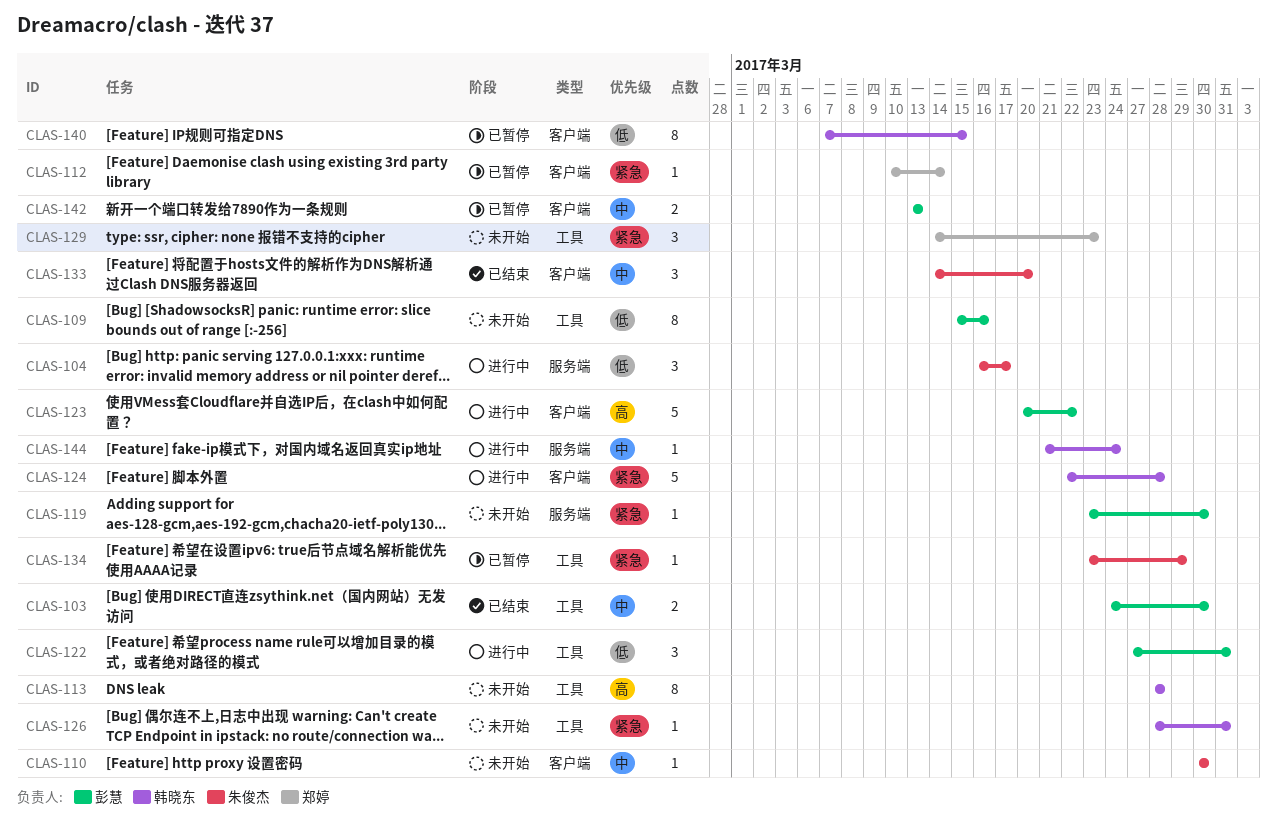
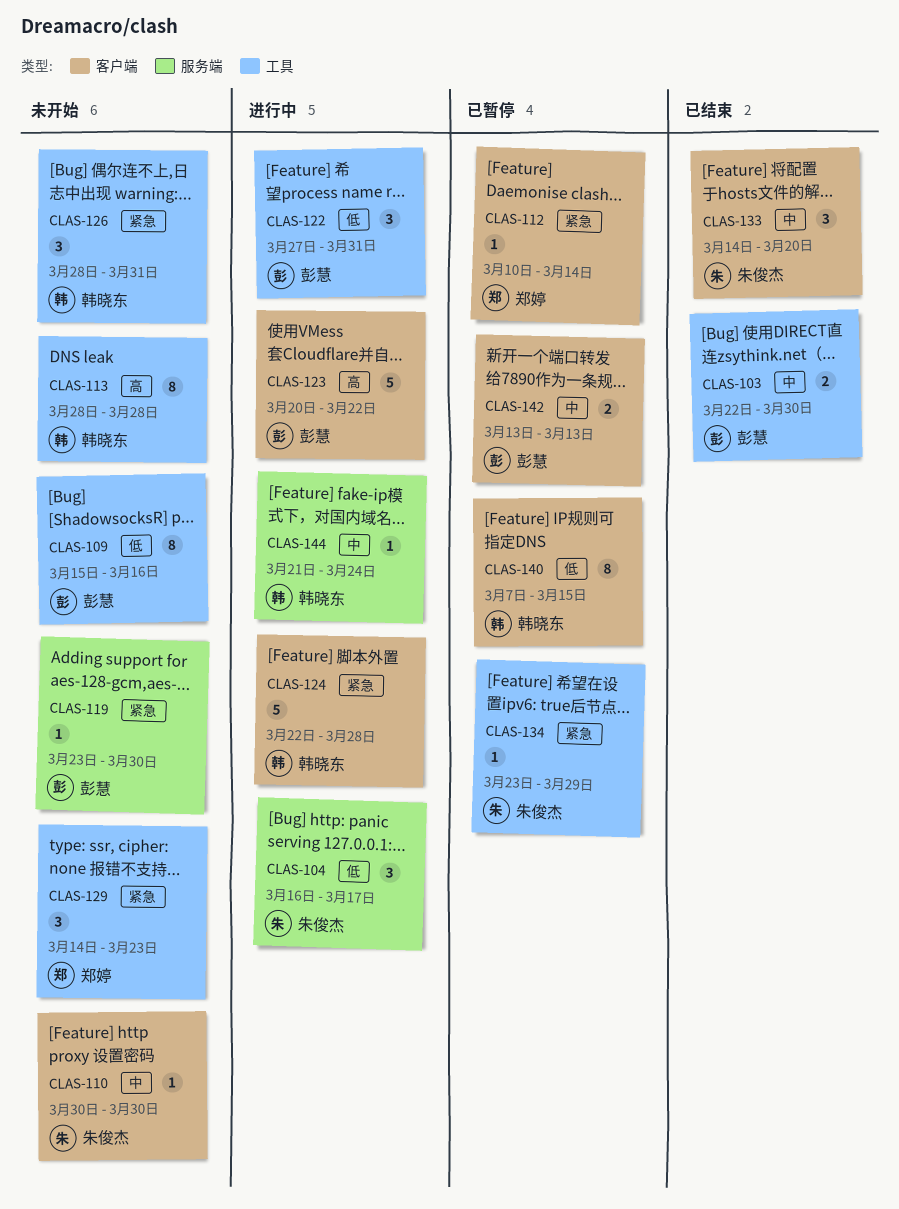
CLAS-103, start: Mar 24 -> Mar 22
CLAS-126, estimate: 1 -> 3

